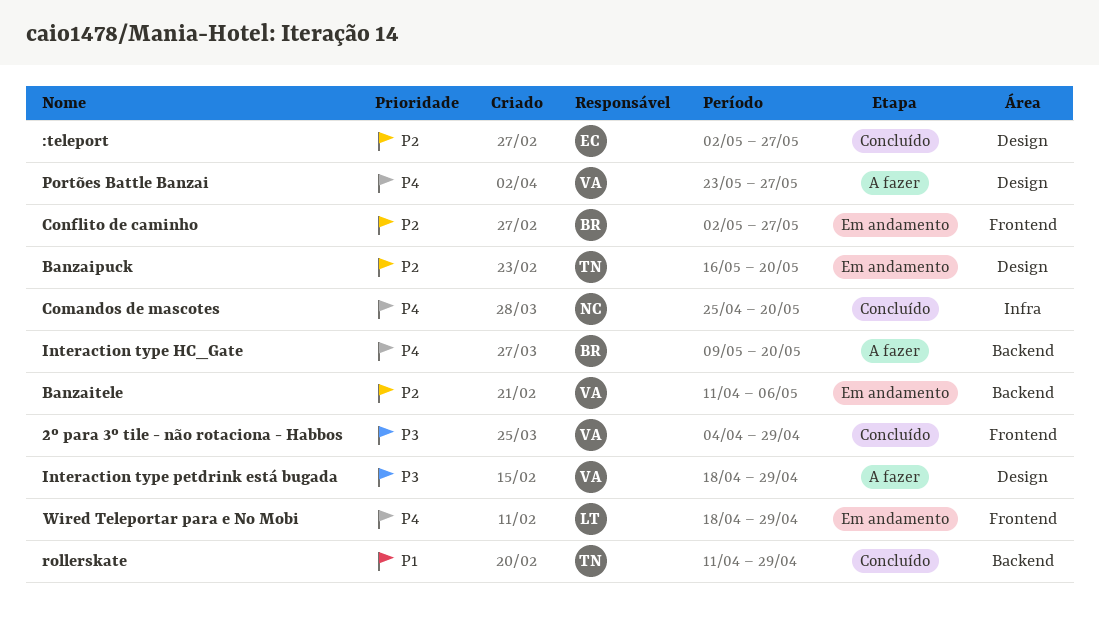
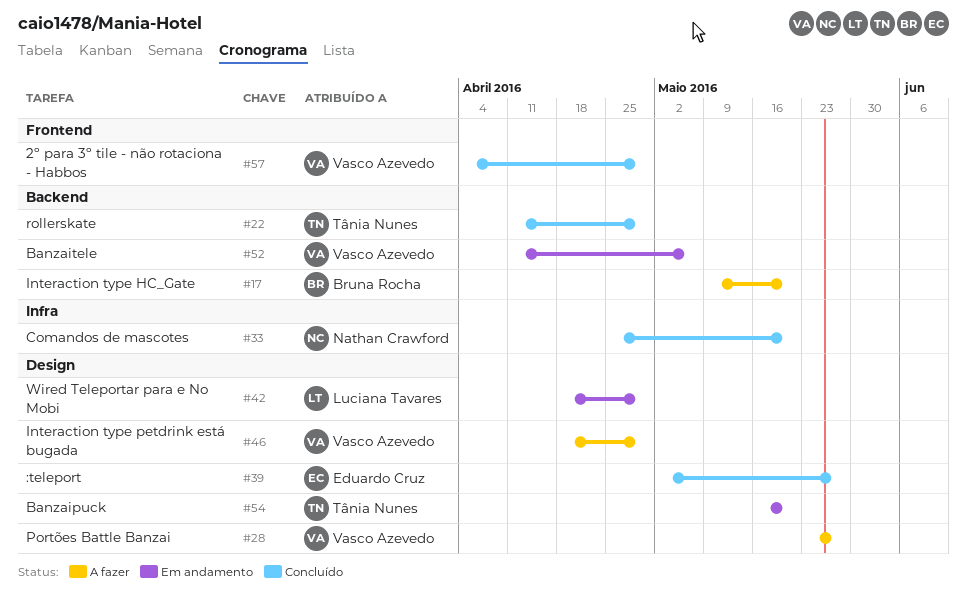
Conflito de caminho: present -> none
Wired Teleportar para e No Mobi, label: Frontend -> Design

